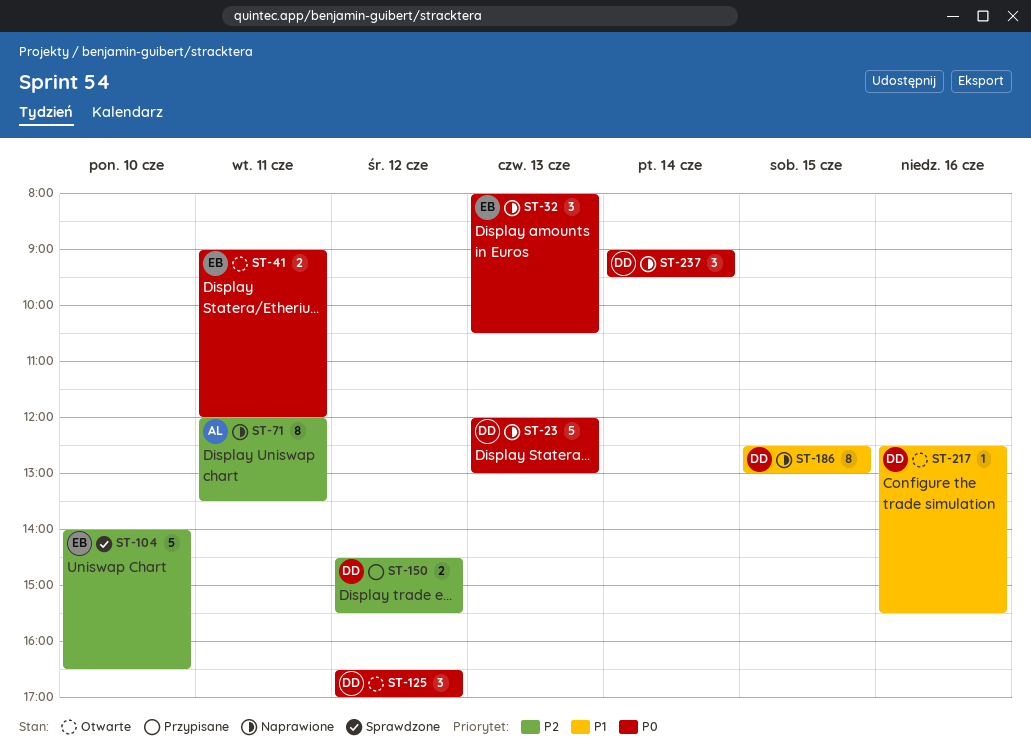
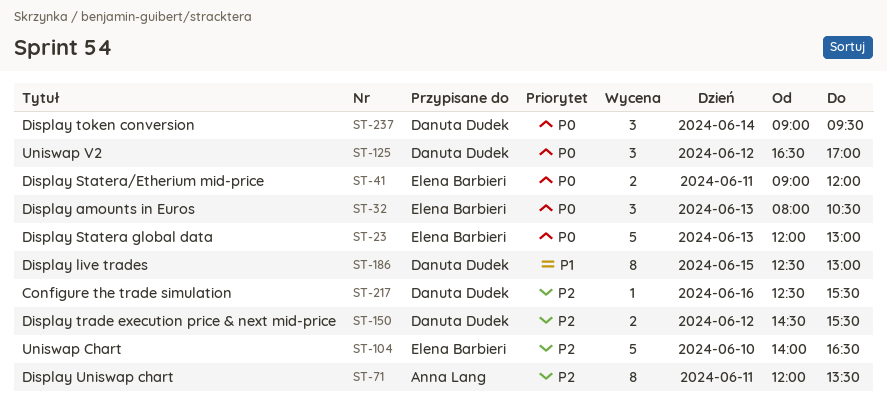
ST-23, owner: Danuta Dudek -> Elena Barbieri
ST-217, priority: P1 -> P2

